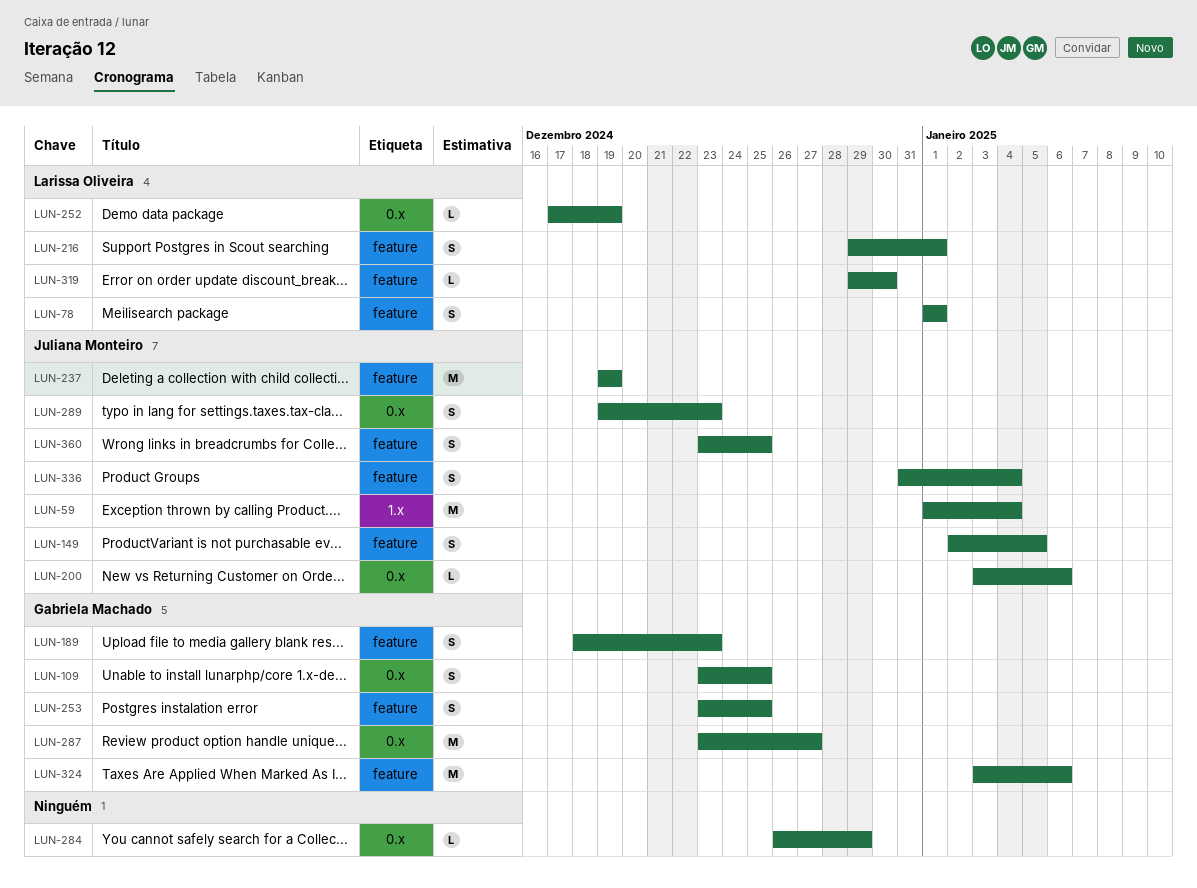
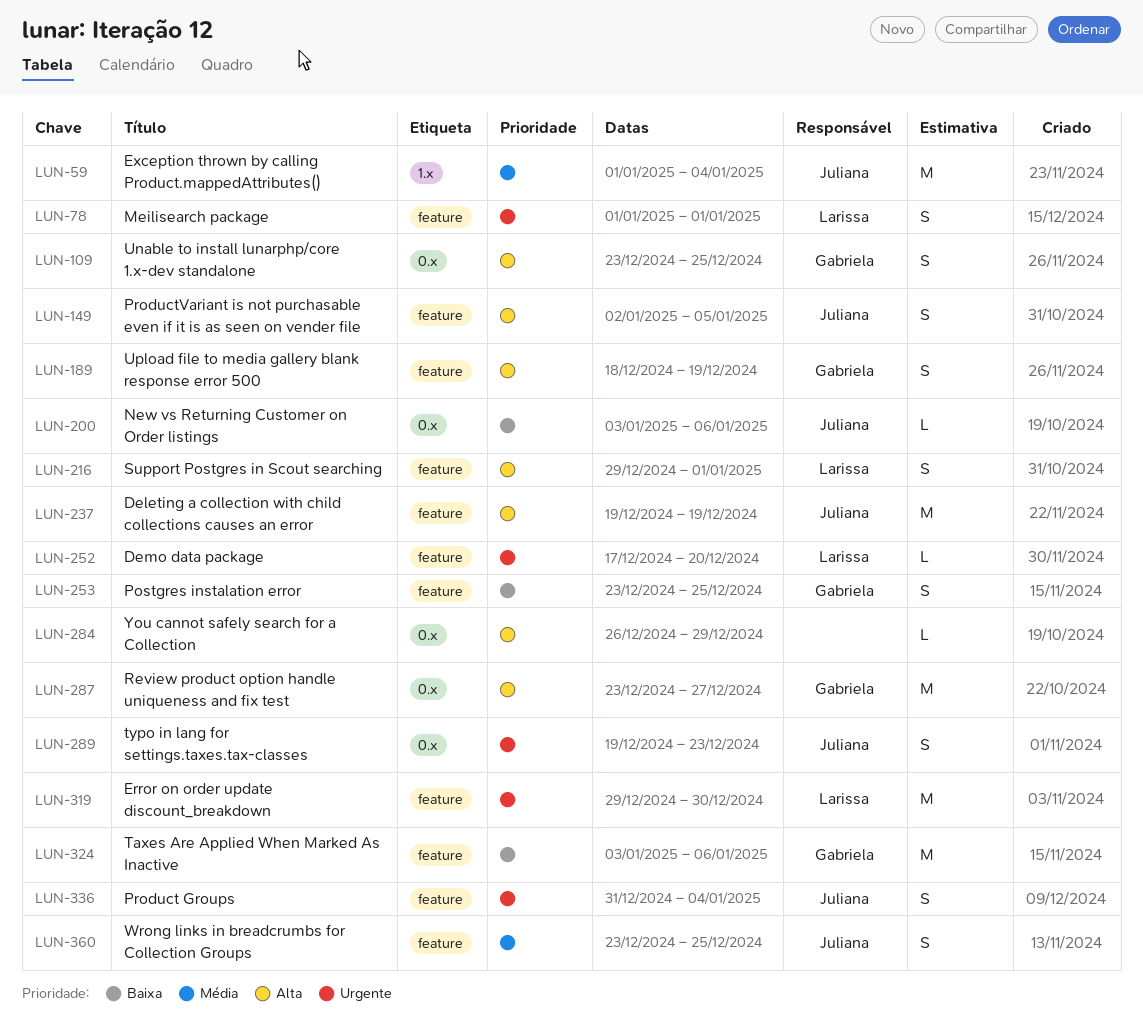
LUN-189, due: Dec 23 -> Dec 19
LUN-252, label: 0.x -> feature
LUN-252, due: Dec 19 -> Dec 20
LUN-319, estimate: L -> M

